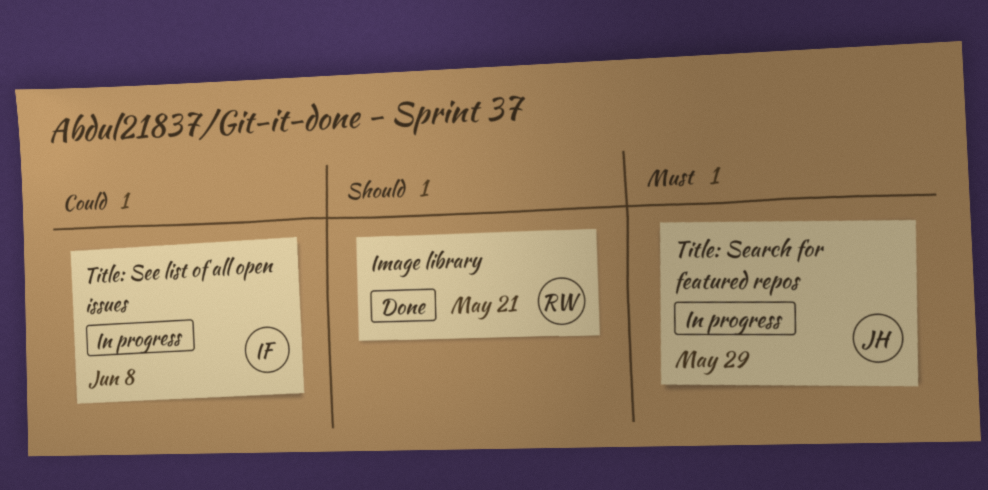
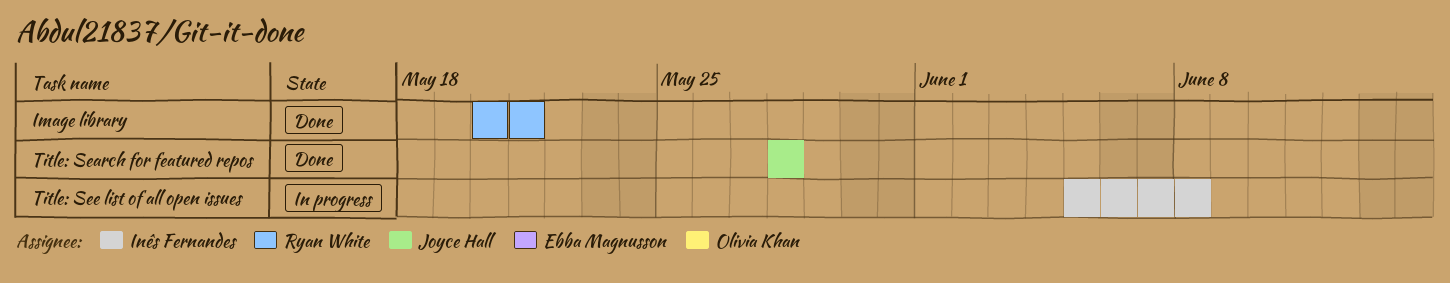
Title: Search for featured repos, status: In progress -> Done
Title: Search for featured repos, due: May 29 -> May 28

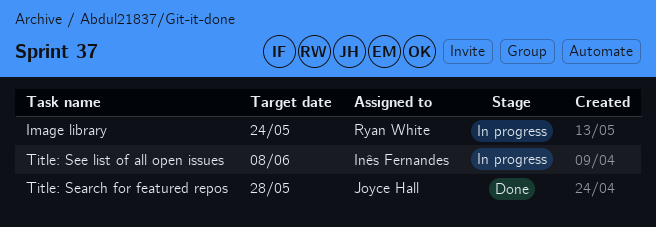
Image library, status: Done -> In progress
Image library, due: May 21 -> May 24

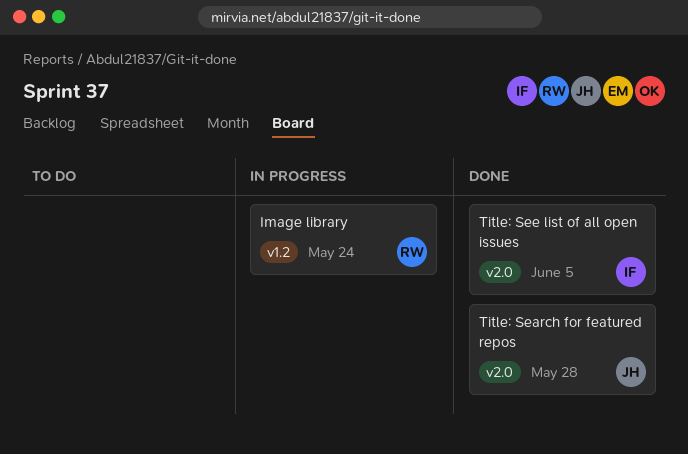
Title: See list of all open issues, status: In progress -> Done
Title: See list of all open issues, due: Jun 8 -> Jun 5

